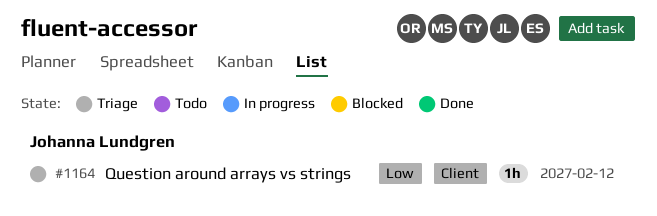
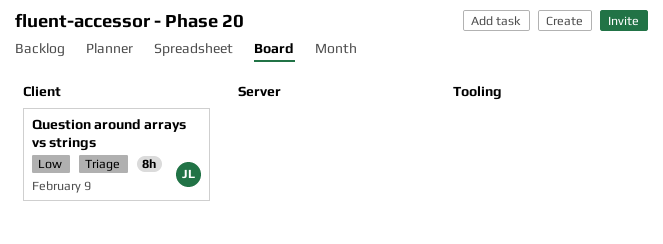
Question around arrays vs strings, estimate: 1h -> 8h
Question around arrays vs strings, due: Feb 12 -> Feb 9

